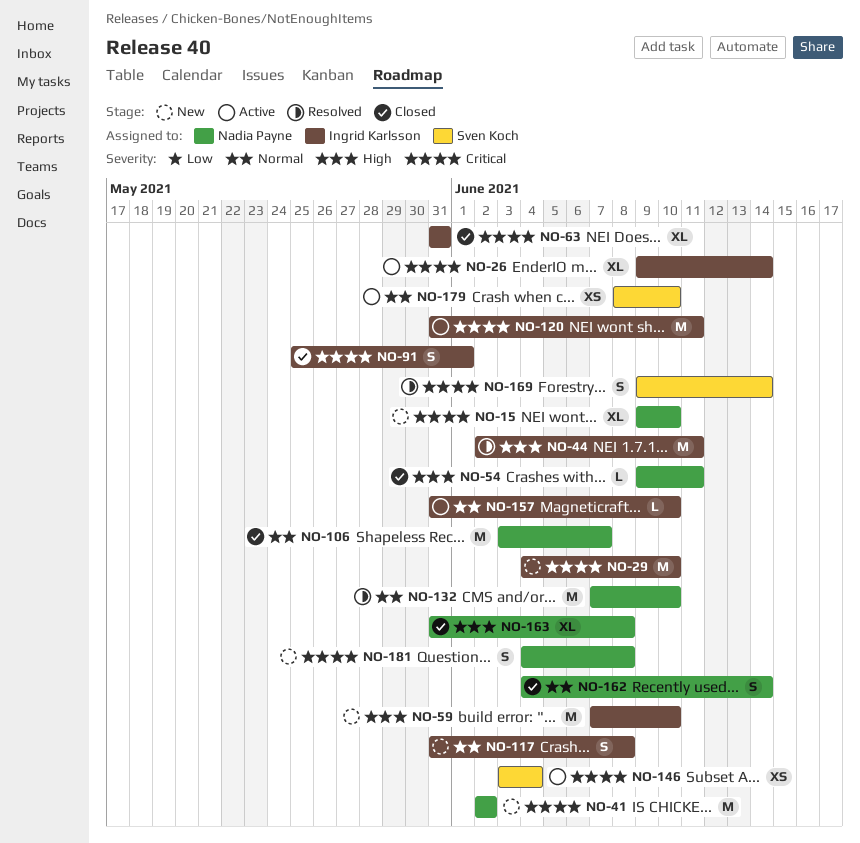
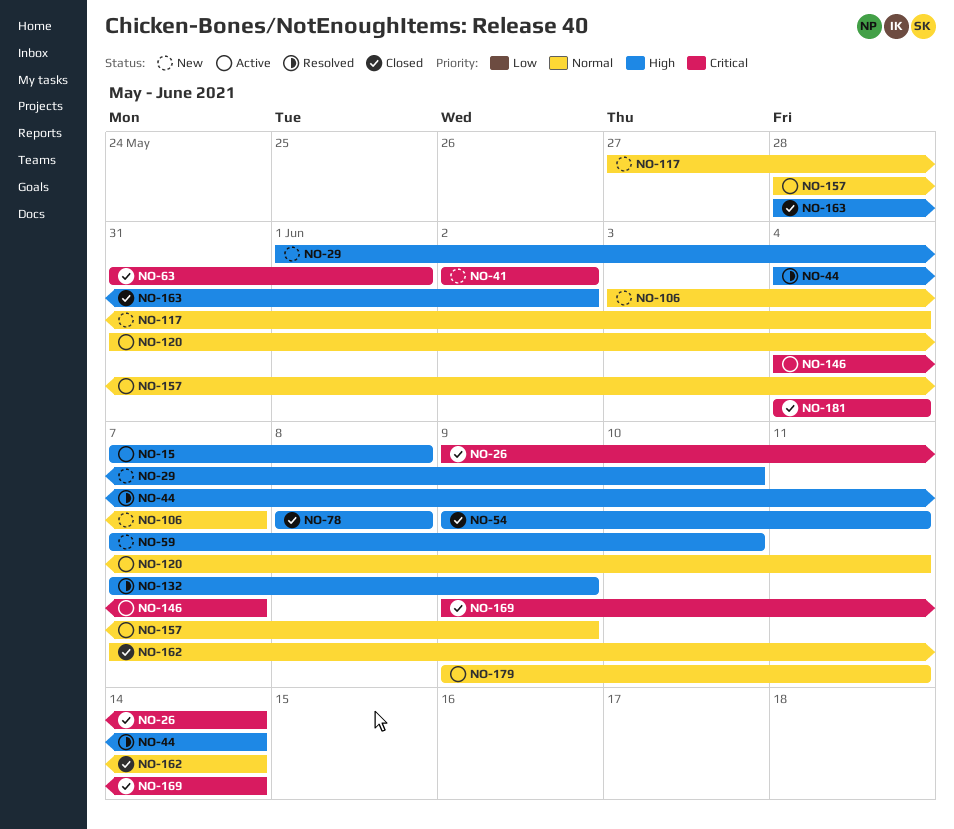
NO-15, status: New -> Active
NO-15, priority: Critical -> High
NO-15, start: Jun 9 -> Jun 7
NO-15, due: Jun 10 -> Jun 8
NO-26, status: Active -> Closed
NO-29, priority: Critical -> High
NO-29, start: Jun 4 -> Jun 1
NO-44, start: Jun 2 -> Jun 4
NO-44, due: Jun 11 -> Jun 14
NO-63, due: May 31 -> Jun 1
NO-78: none -> present
NO-91: present -> none
NO-106, status: Closed -> New
NO-117, start: May 31 -> May 27
NO-117, due: Jun 8 -> Jun 4
NO-120, priority: Critical -> Normal
NO-132, priority: Normal -> High
NO-132, due: Jun 10 -> Jun 9
NO-146, start: Jun 3 -> Jun 4
NO-146, due: Jun 4 -> Jun 7
NO-157, start: May 31 -> May 28
NO-157, due: Jun 10 -> Jun 9
NO-162, start: Jun 4 -> Jun 7
NO-163, start: May 31 -> May 28
NO-163, due: Jun 8 -> Jun 2
NO-169, status: Resolved -> Closed
NO-179, start: Jun 8 -> Jun 9
NO-179, due: Jun 10 -> Jun 11
NO-181, status: New -> Closed
NO-181, due: Jun 8 -> Jun 4

